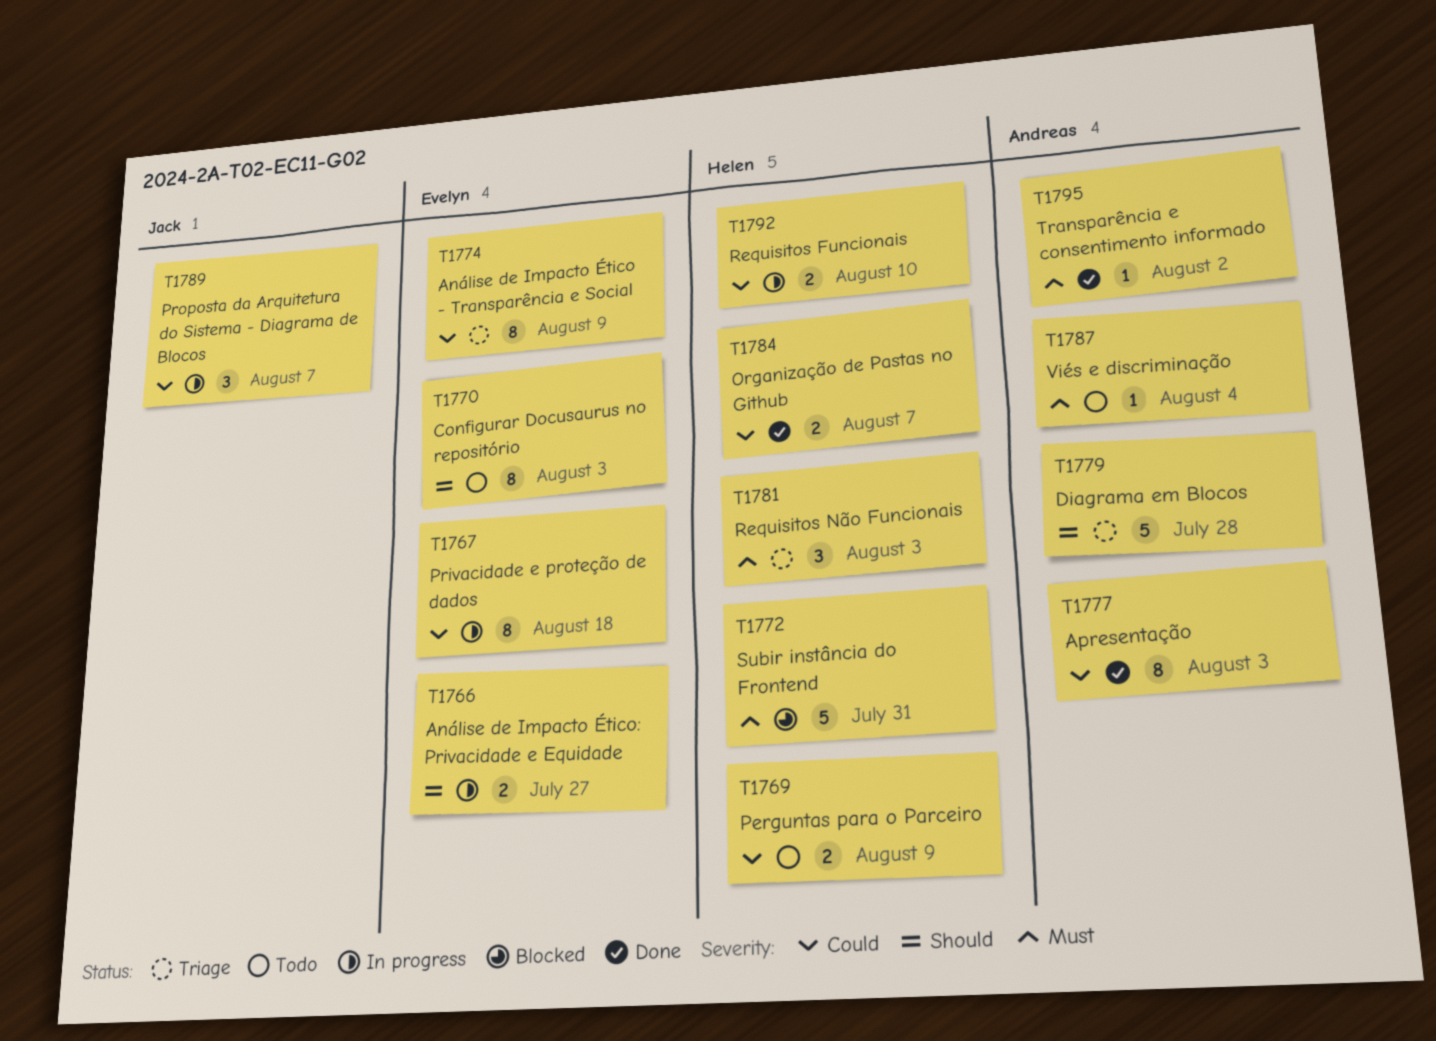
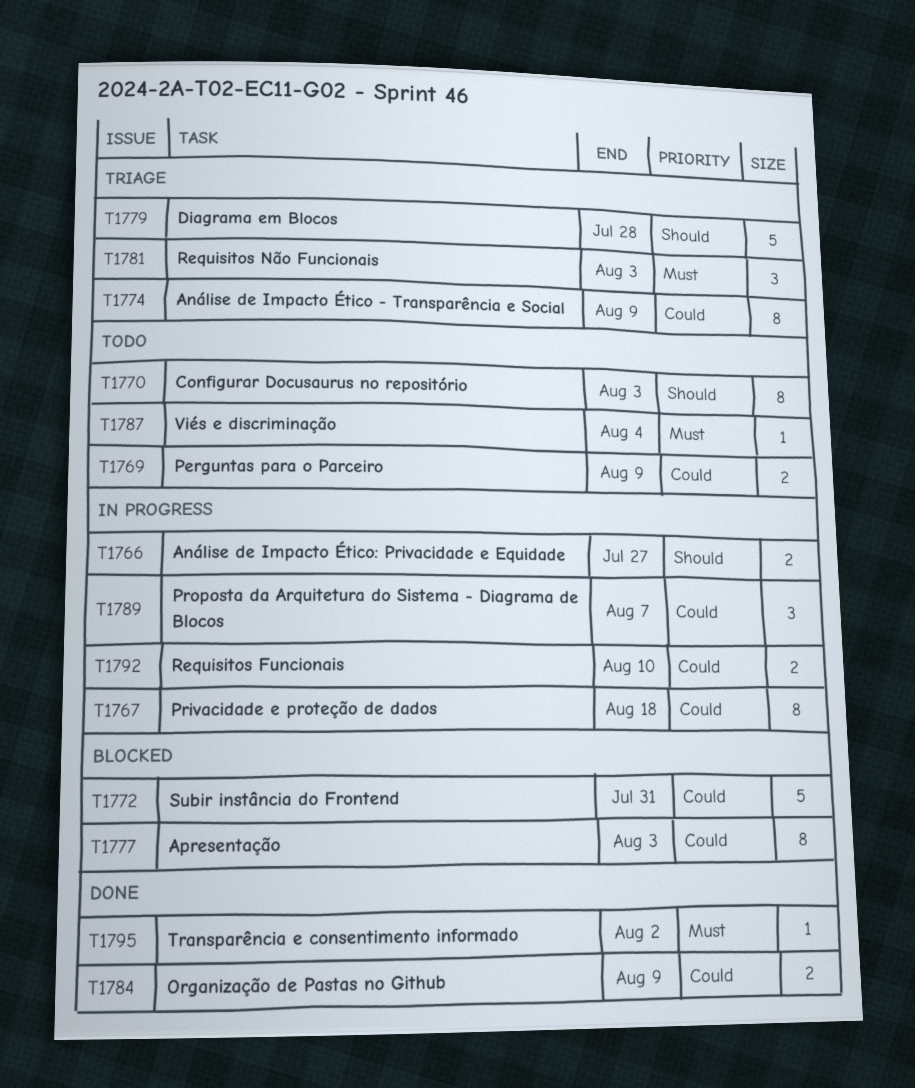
T1772, priority: Must -> Could
T1777, status: Done -> Blocked
T1784, due: Aug 7 -> Aug 9

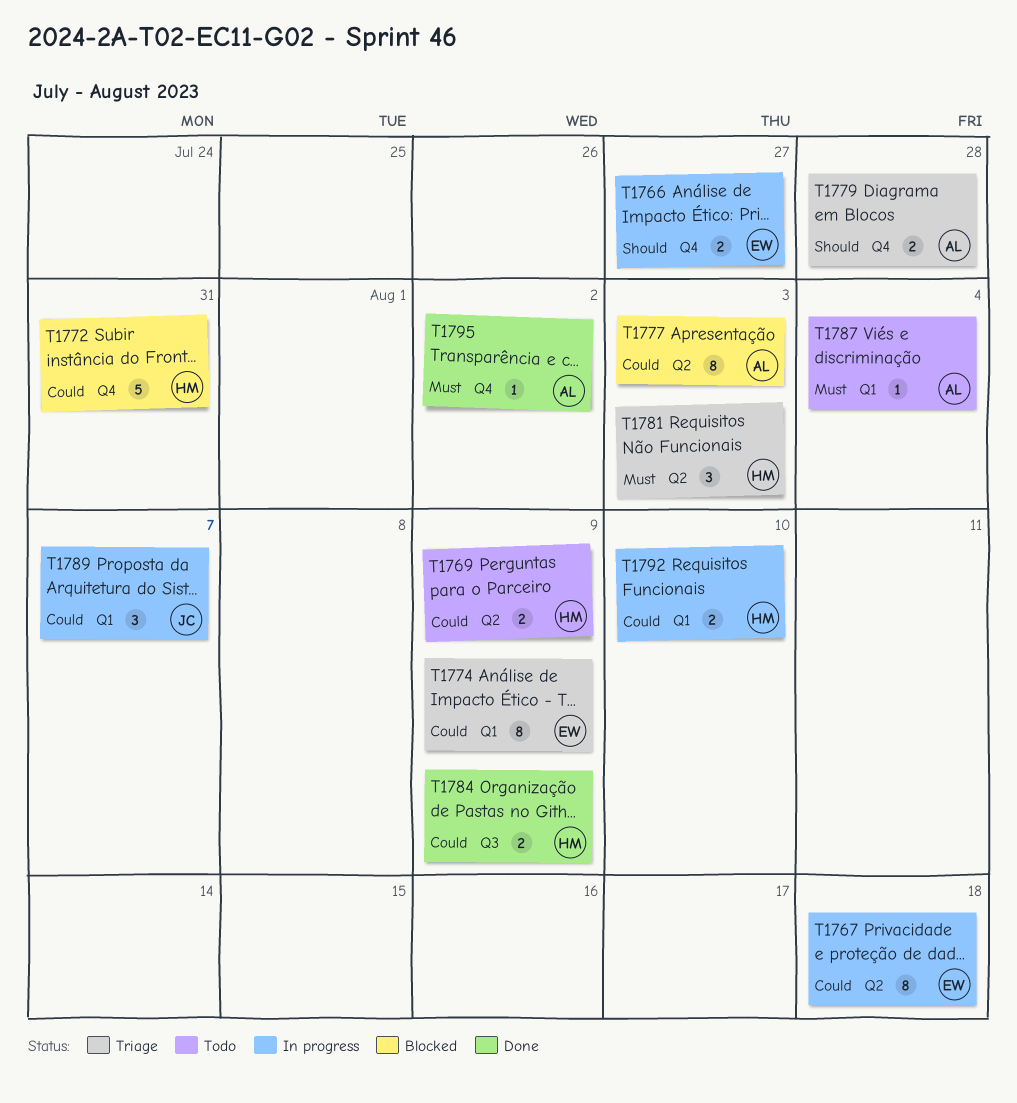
T1770: present -> none
T1779, estimate: 5 -> 2

